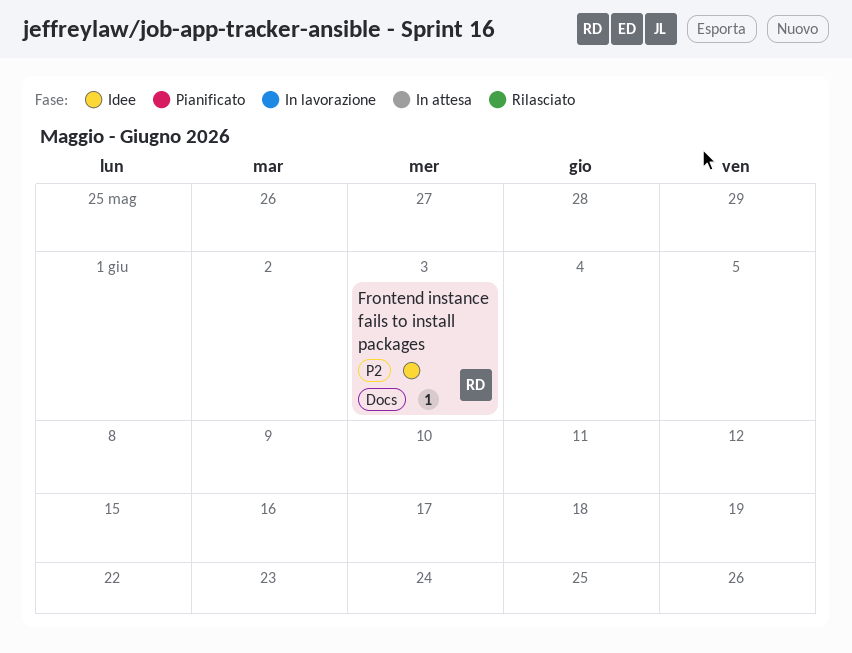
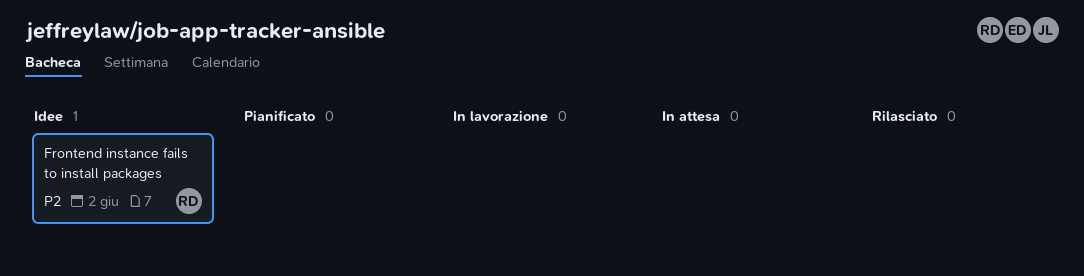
Frontend instance fails to install packages, due: Jun 3 -> Jun 2

